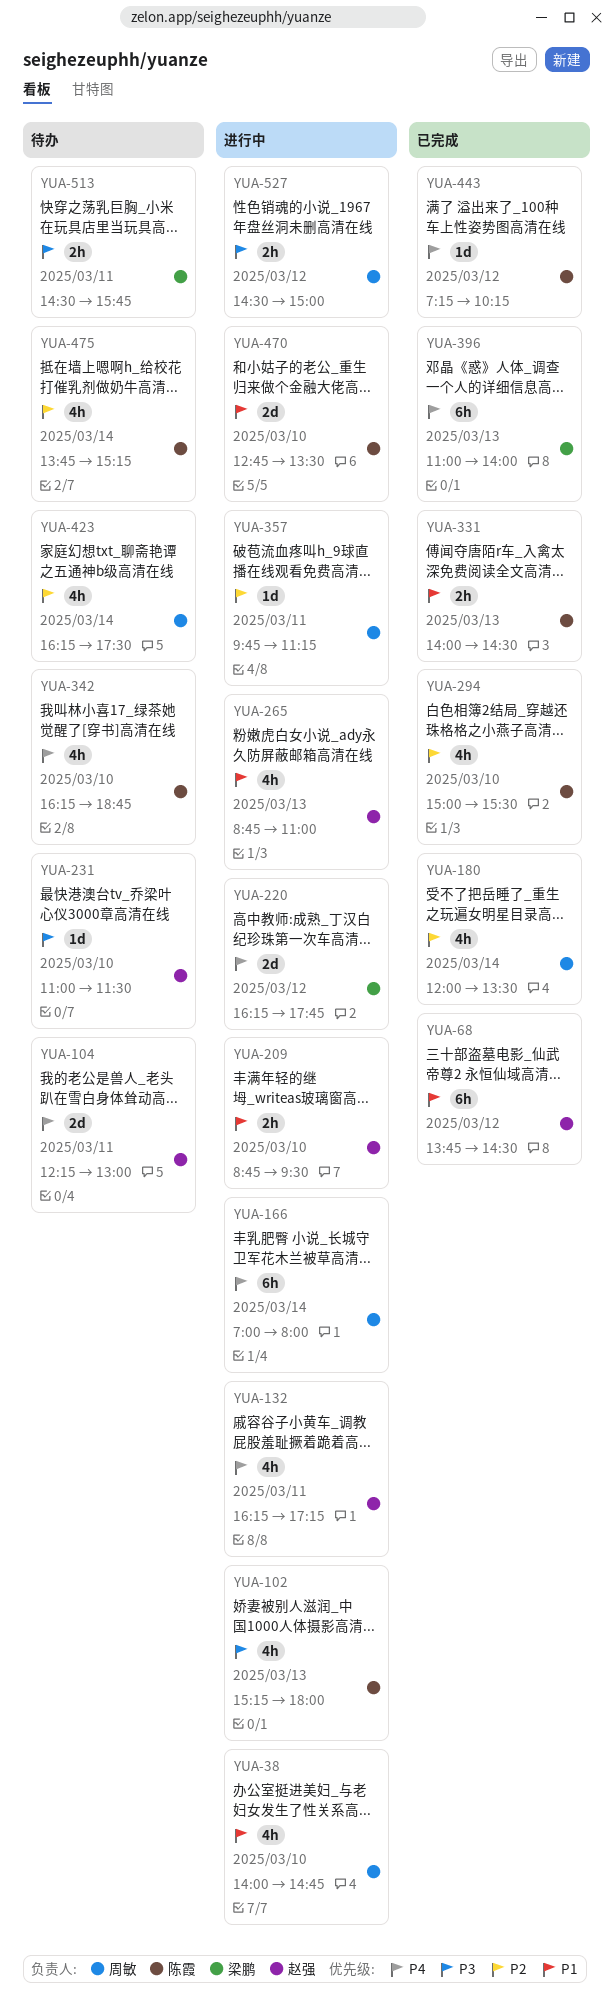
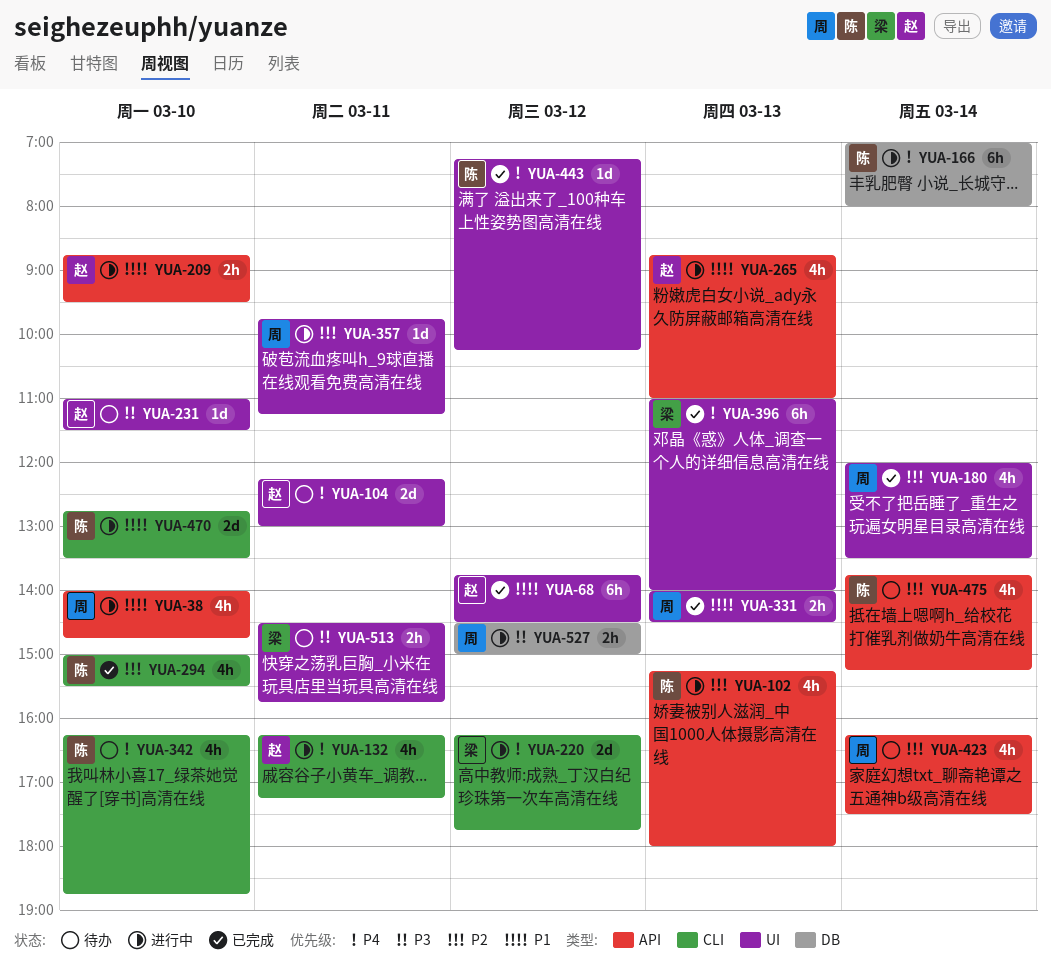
YUA-102, priority: P3 -> P2
YUA-166, owner: 周敏 -> 陈霞
YUA-331, owner: 陈霞 -> 周敏

